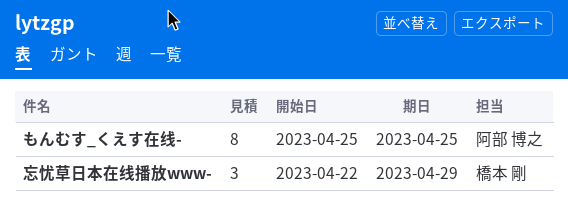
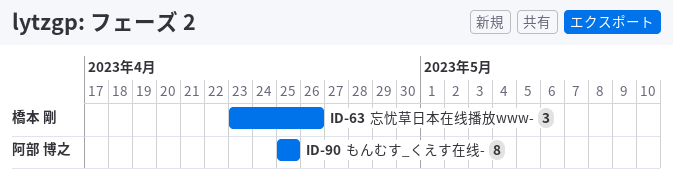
忘忧草日本在线播放www-, start: Apr 22 -> Apr 23
忘忧草日本在线播放www-, due: Apr 29 -> Apr 26

